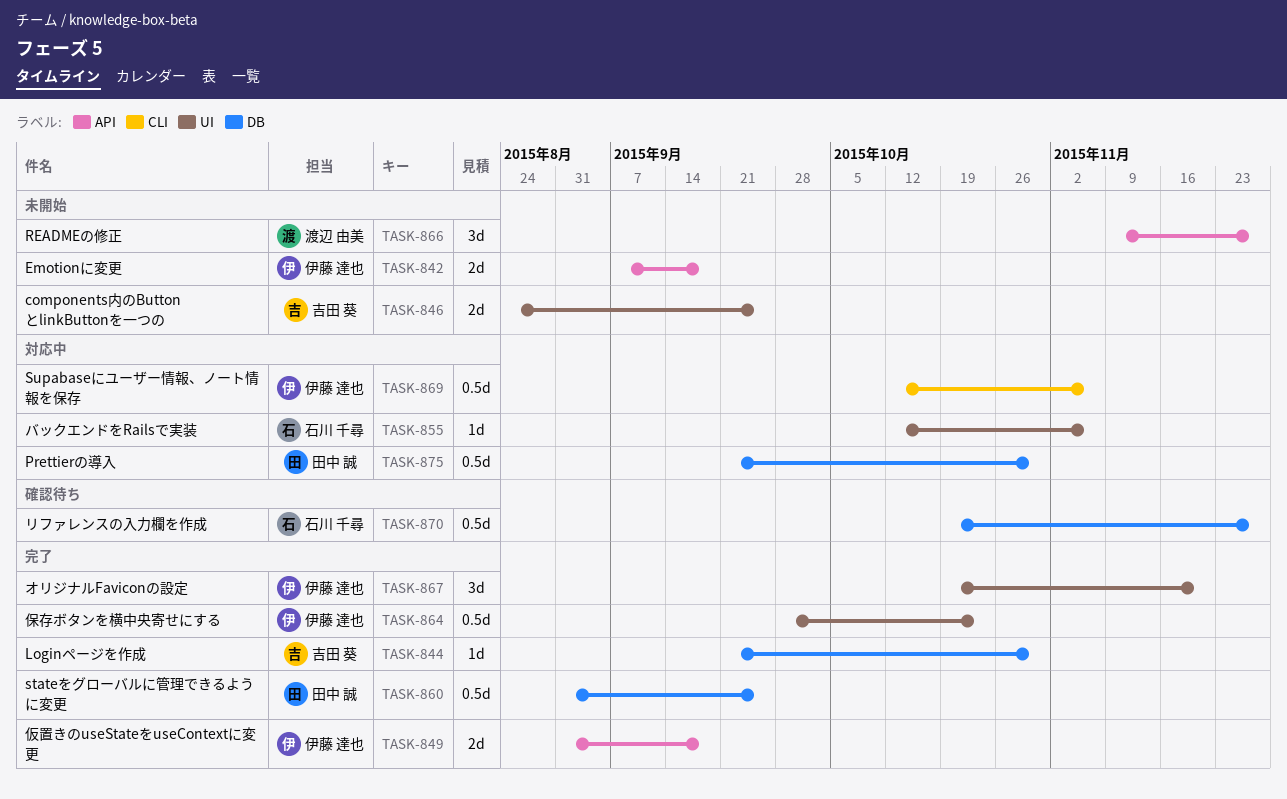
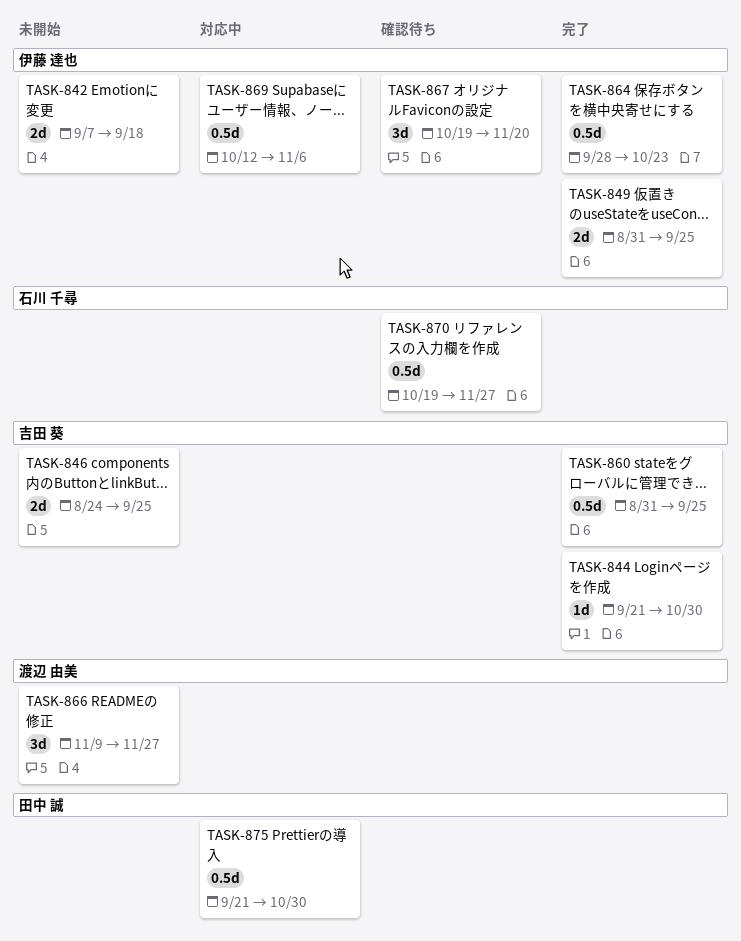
TASK-849, due: Sep 18 -> Sep 25
TASK-855: present -> none
TASK-860, owner: 田中 誠 -> 吉田 葵
TASK-867, status: 完了 -> 確認待ち

